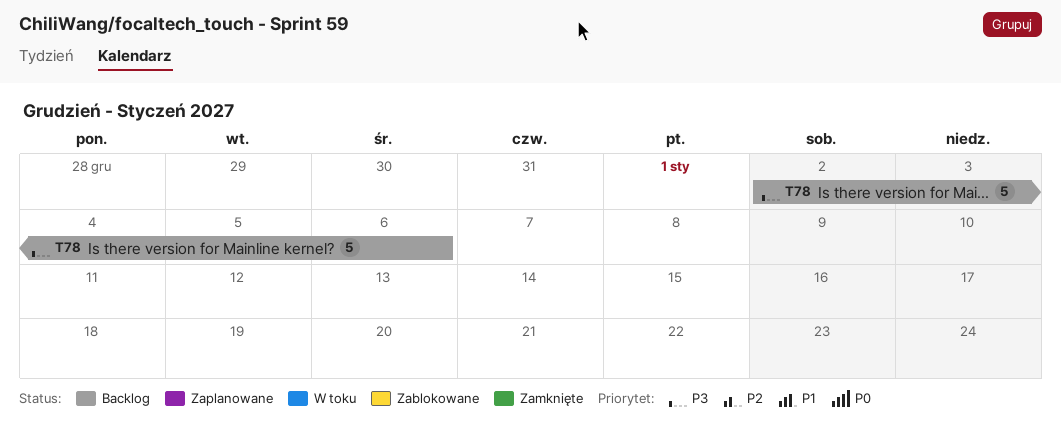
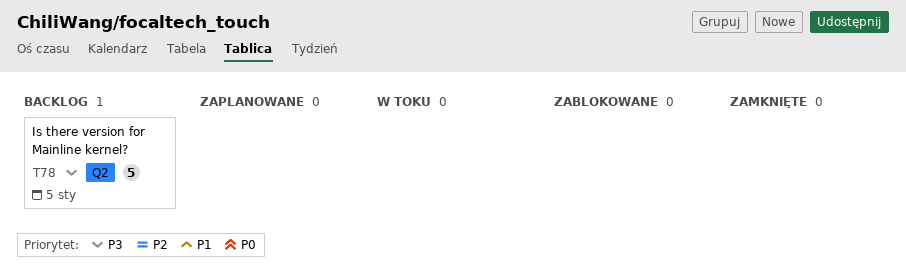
T78, due: Jan 6 -> Jan 5

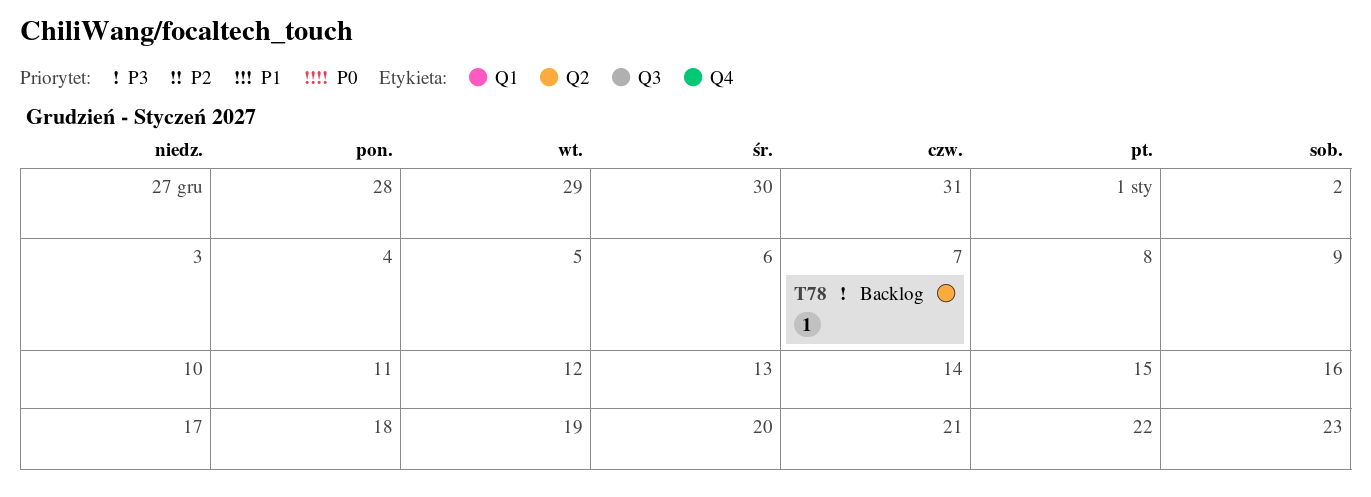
T78, estimate: 5 -> 1
T78, due: Jan 5 -> Jan 7

